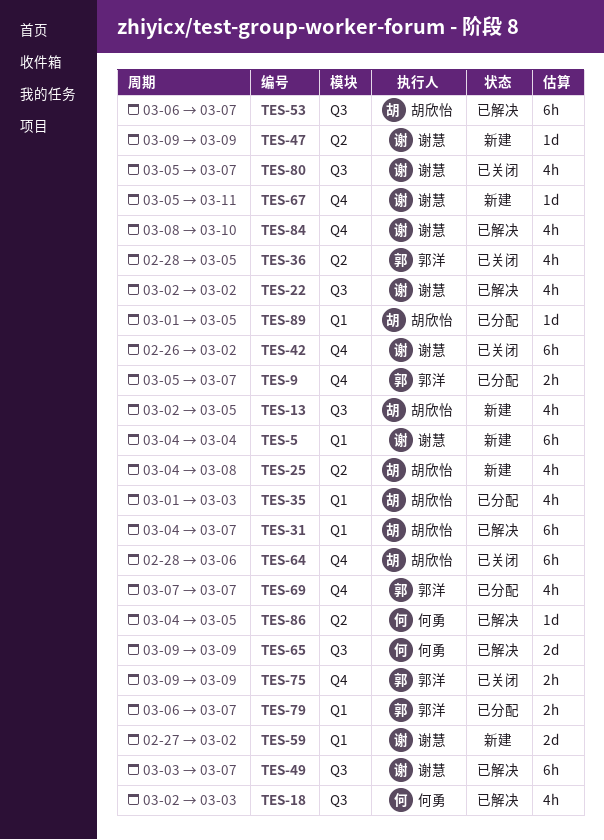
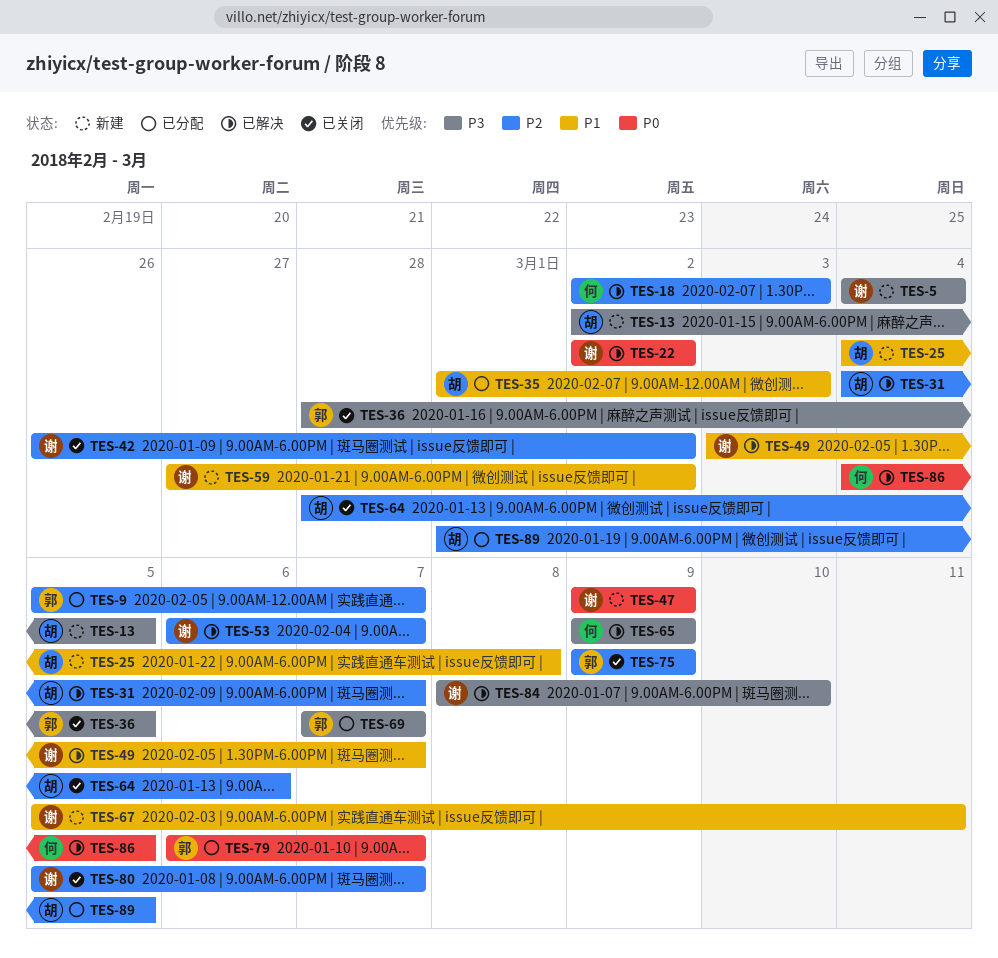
TES-53, owner: 胡欣怡 -> 谢慧

